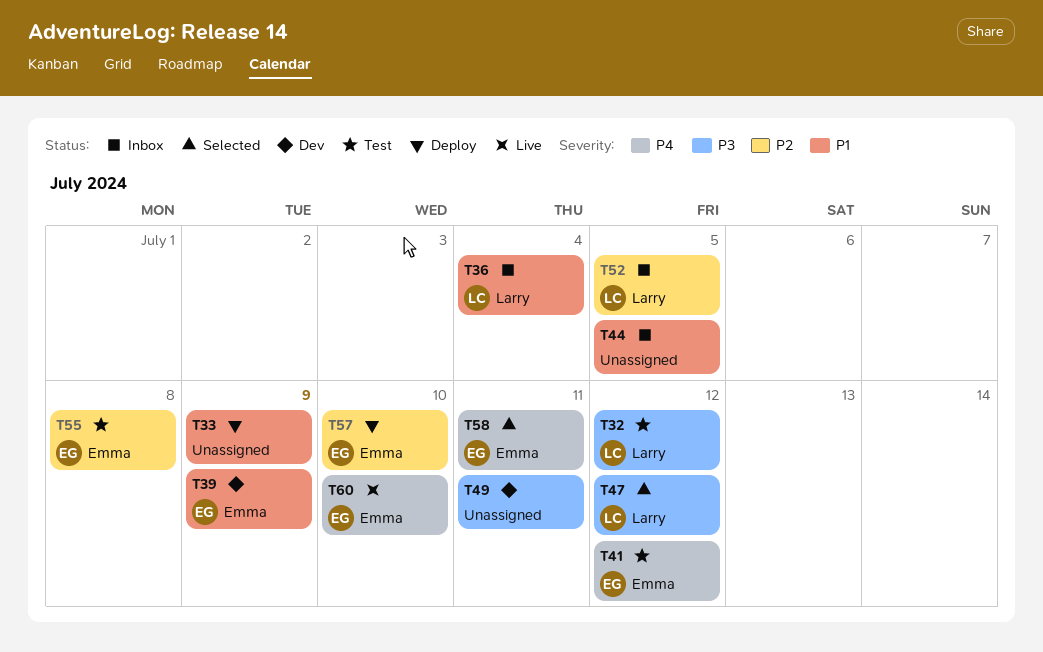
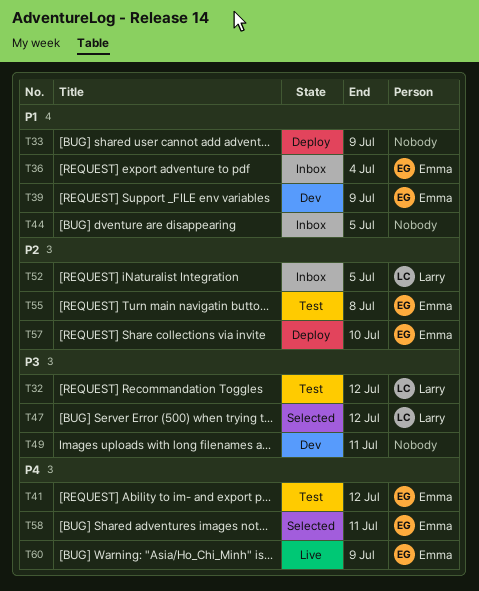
T36, owner: Larry -> Emma
T60, due: Jul 10 -> Jul 9

